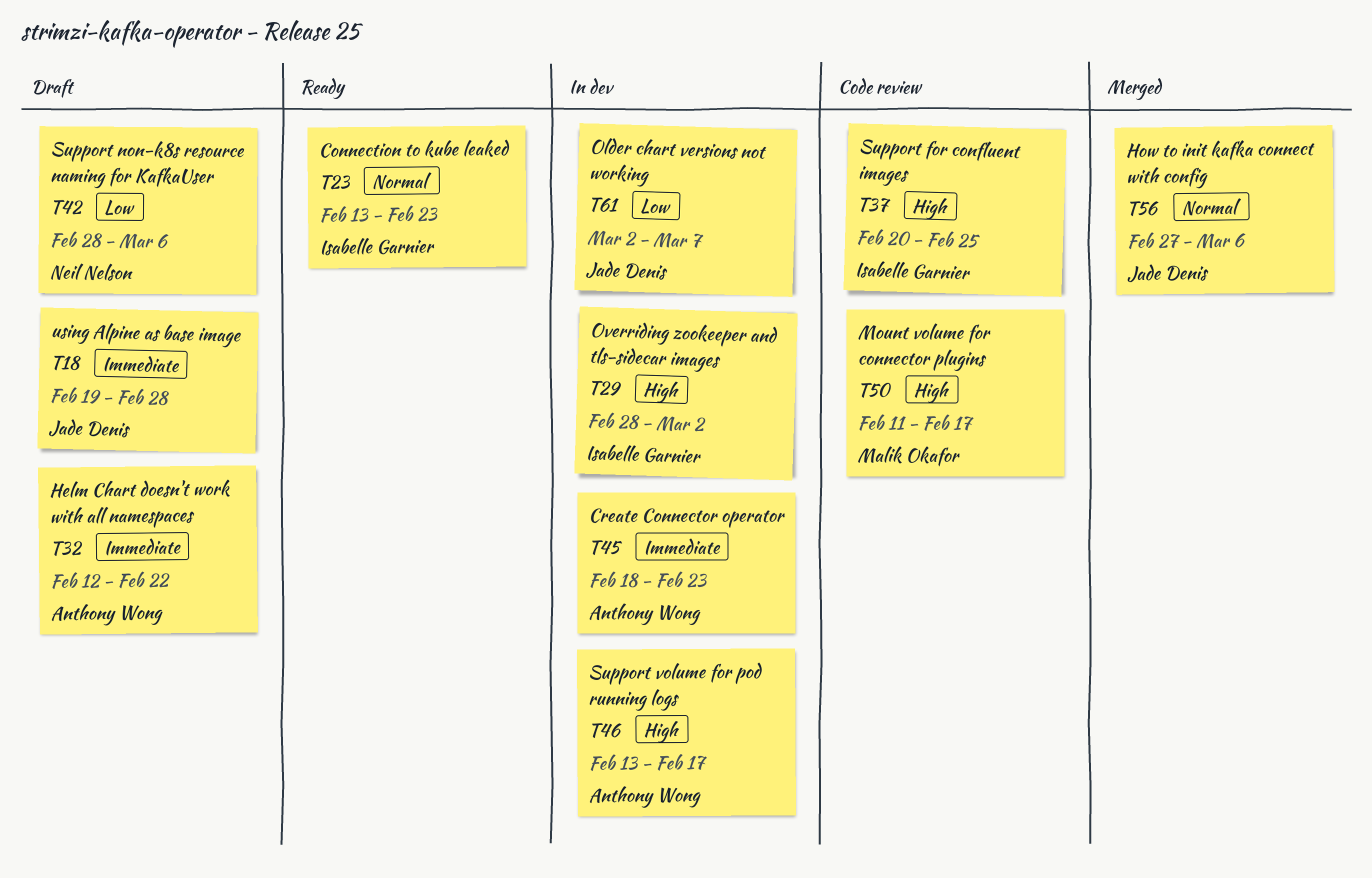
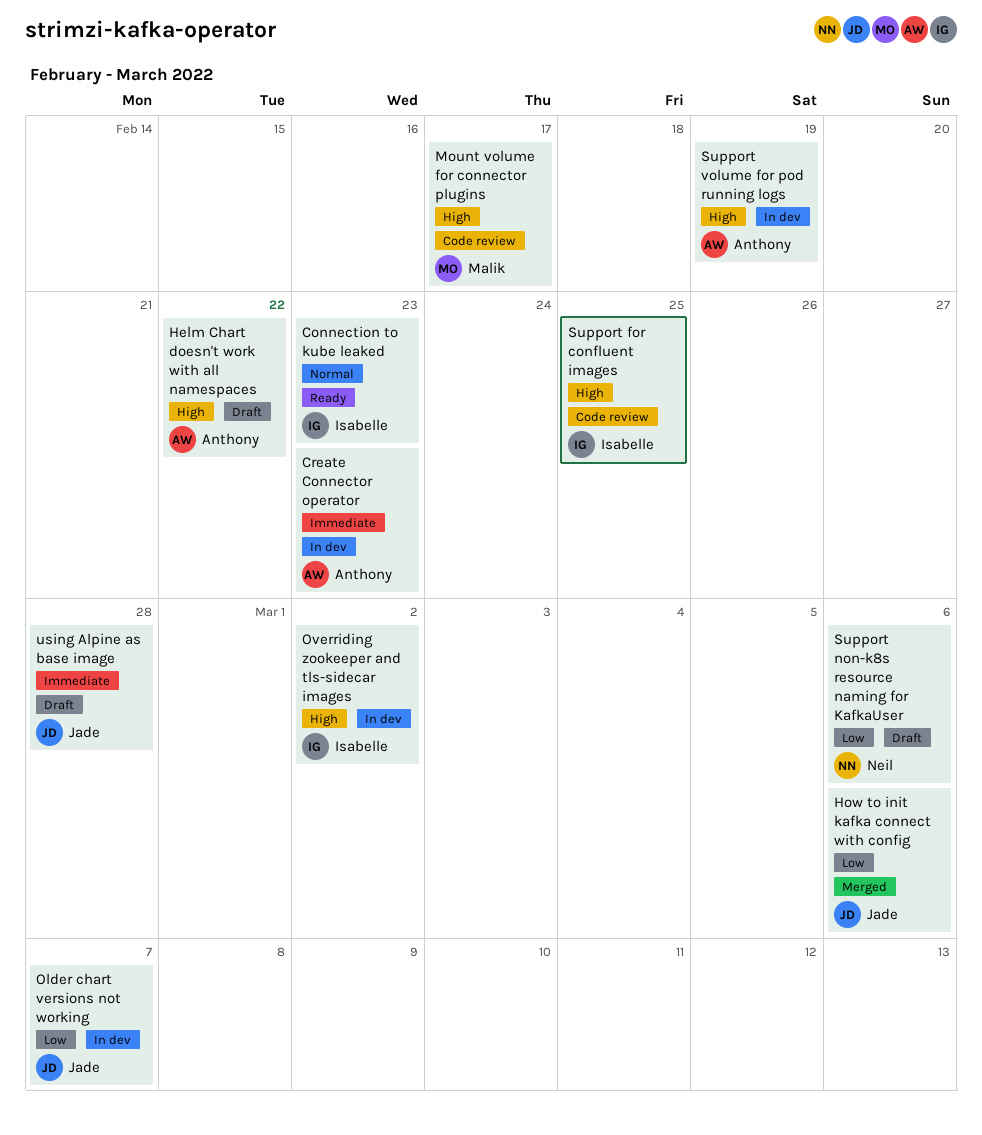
Helm Chart doesn't work with all namespaces, priority: Immediate -> High
How to init kafka connect with config, priority: Normal -> Low
Support volume for pod running logs, due: Feb 17 -> Feb 19

